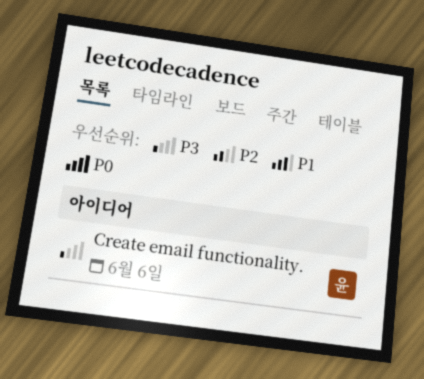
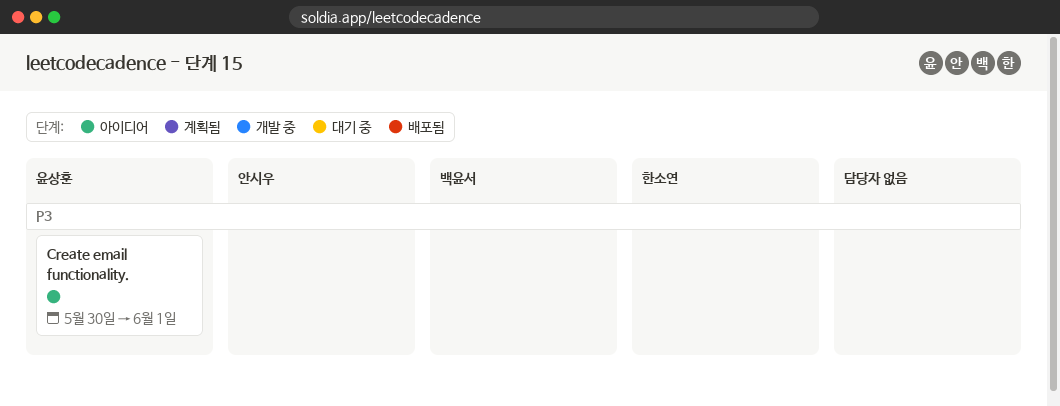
Create email functionality., due: Jun 6 -> Jun 1

